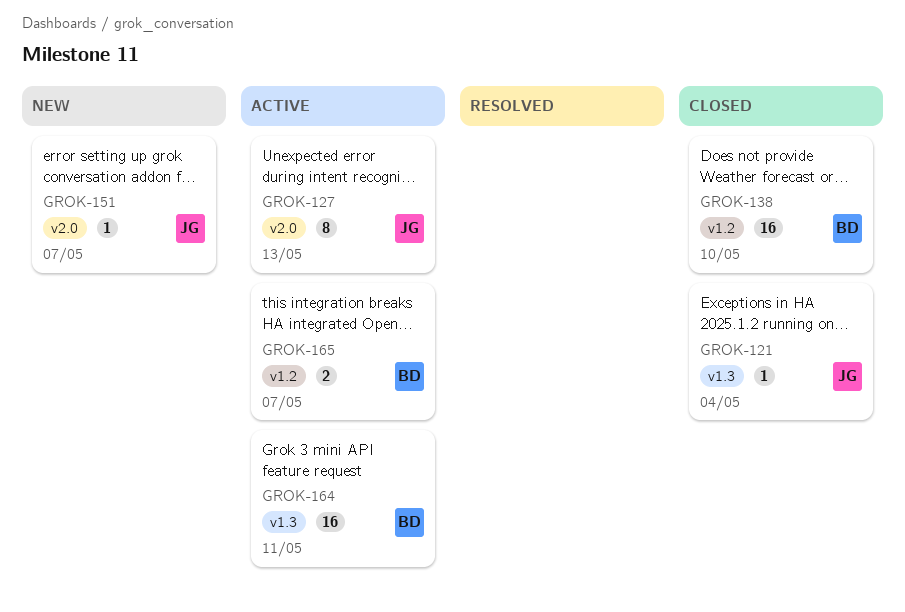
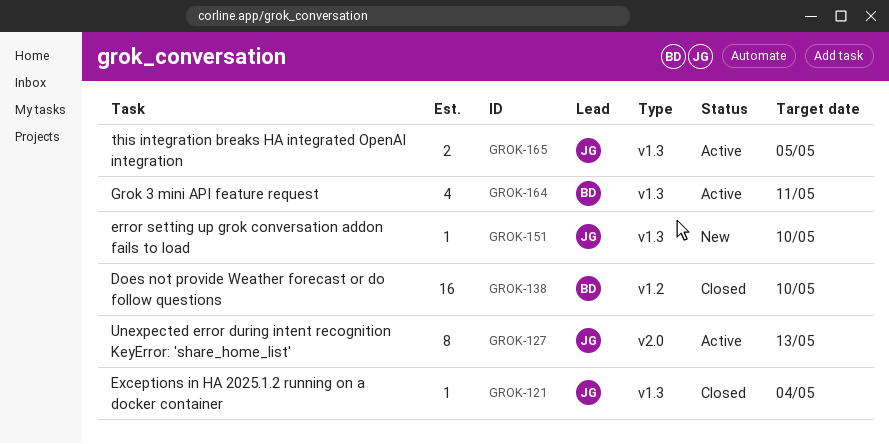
GROK-151, label: v2.0 -> v1.3
GROK-151, due: May 7 -> May 10
GROK-164, estimate: 16 -> 4
GROK-165, owner: BD -> JG
GROK-165, label: v1.2 -> v1.3
GROK-165, due: May 7 -> May 5

